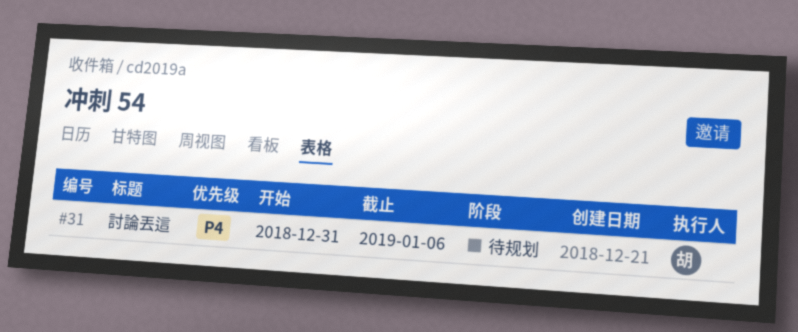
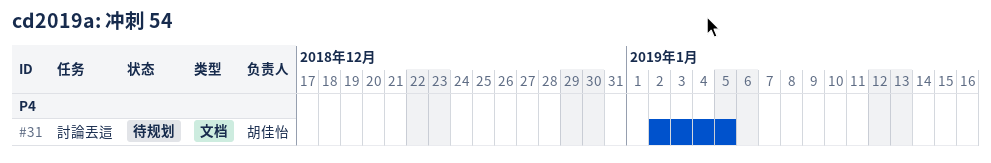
#31, start: Dec 31 -> Jan 2
#31, due: Jan 6 -> Jan 5

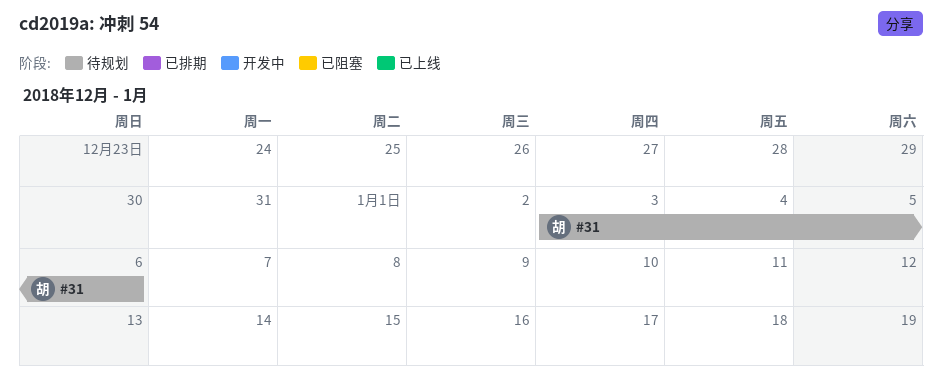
#31, start: Jan 2 -> Jan 3
#31, due: Jan 5 -> Jan 6

